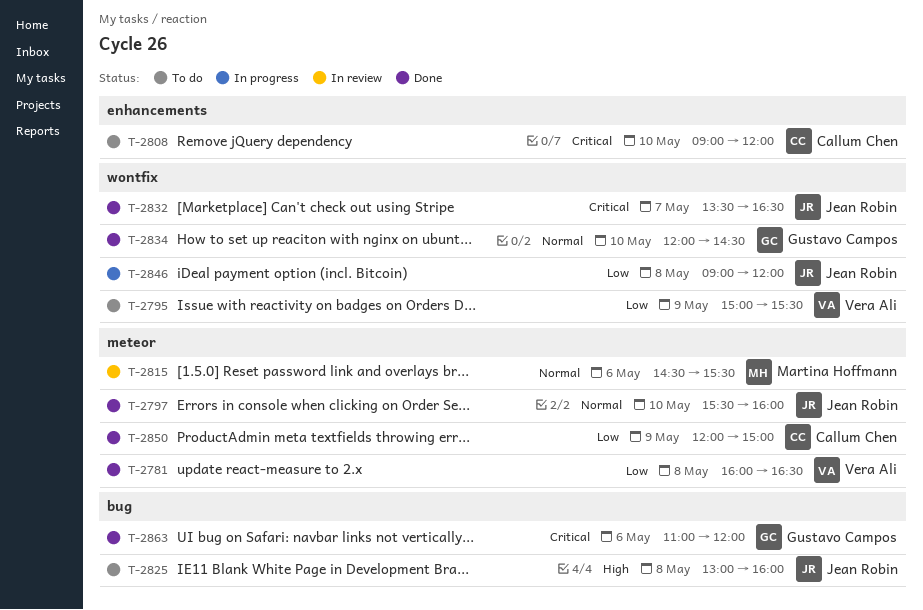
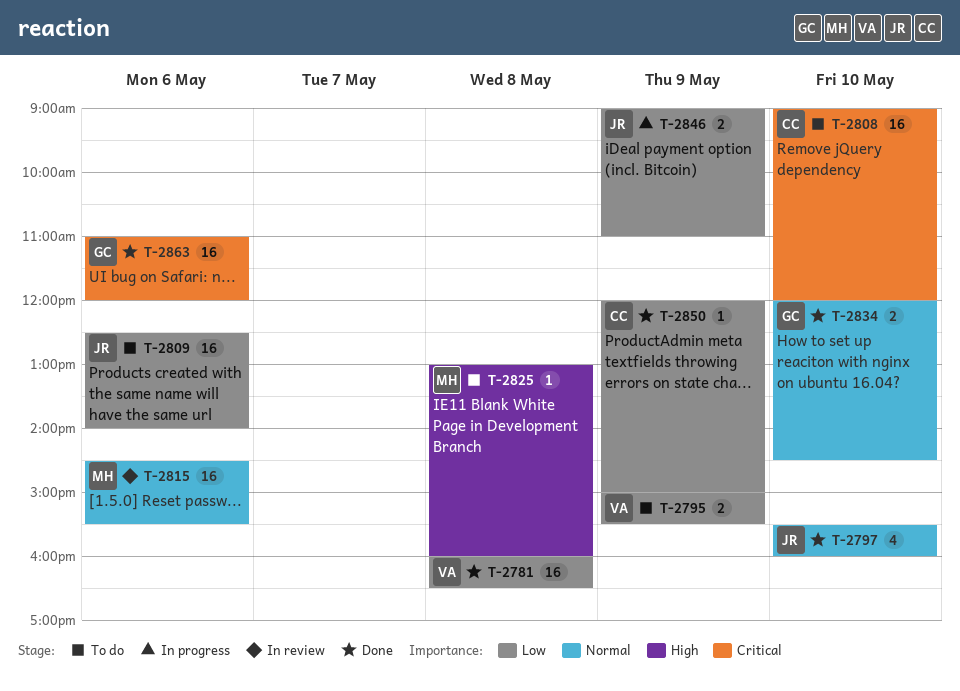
T-2809: none -> present
T-2825, owner: Jean Robin -> Martina Hoffmann
T-2832: present -> none
T-2846, day: May 8 -> May 9
T-2846, ends: 12:00 -> 11:00

